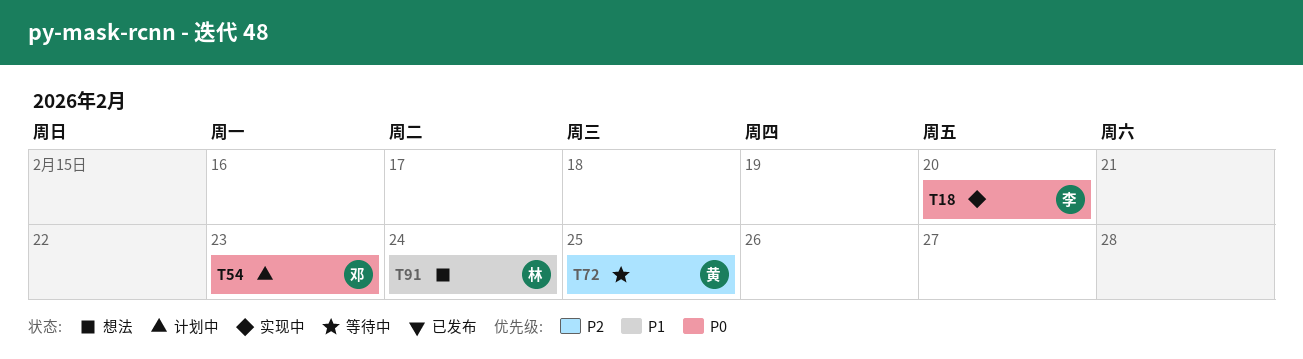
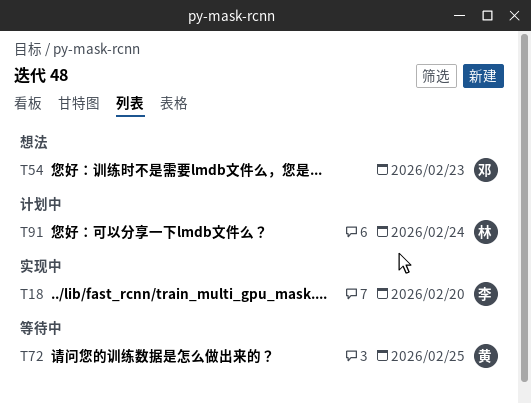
T54, status: 计划中 -> 想法
T91, status: 想法 -> 计划中

